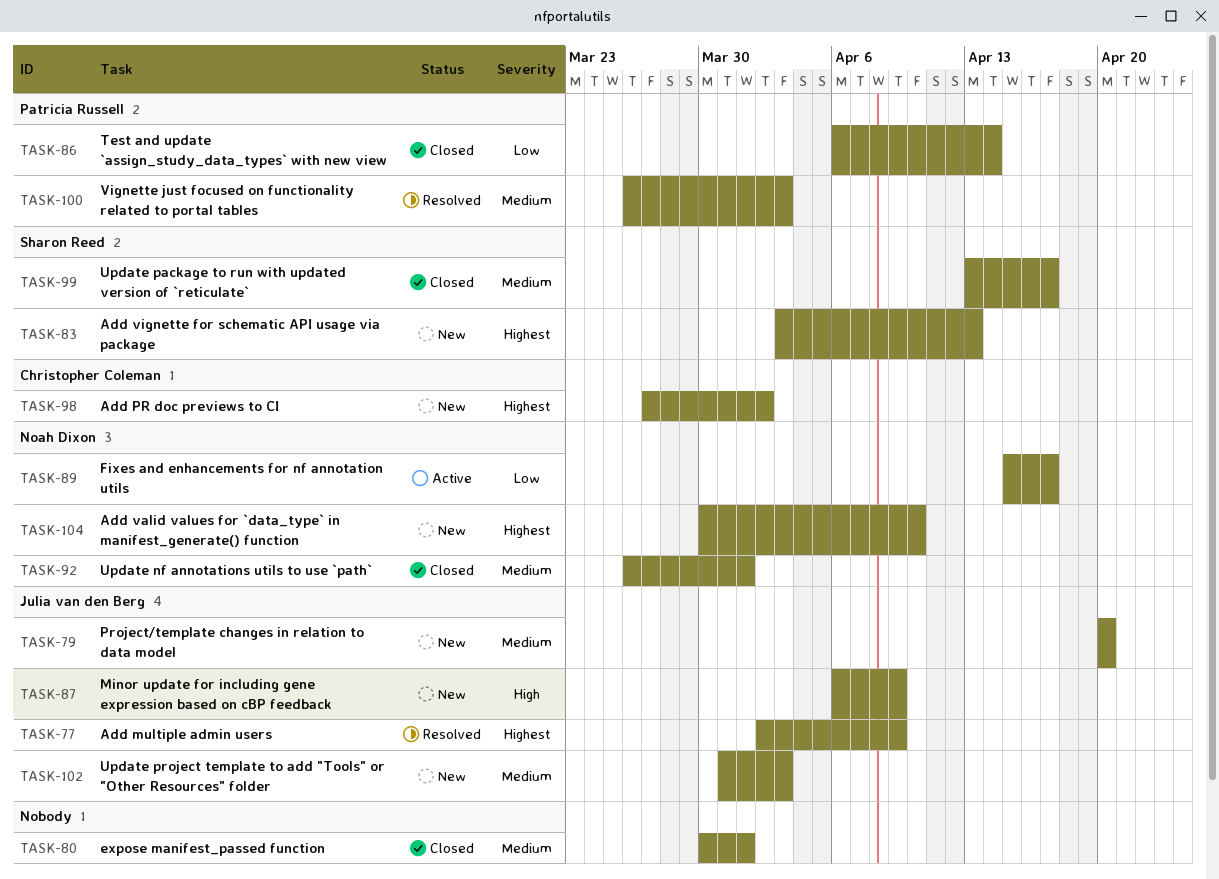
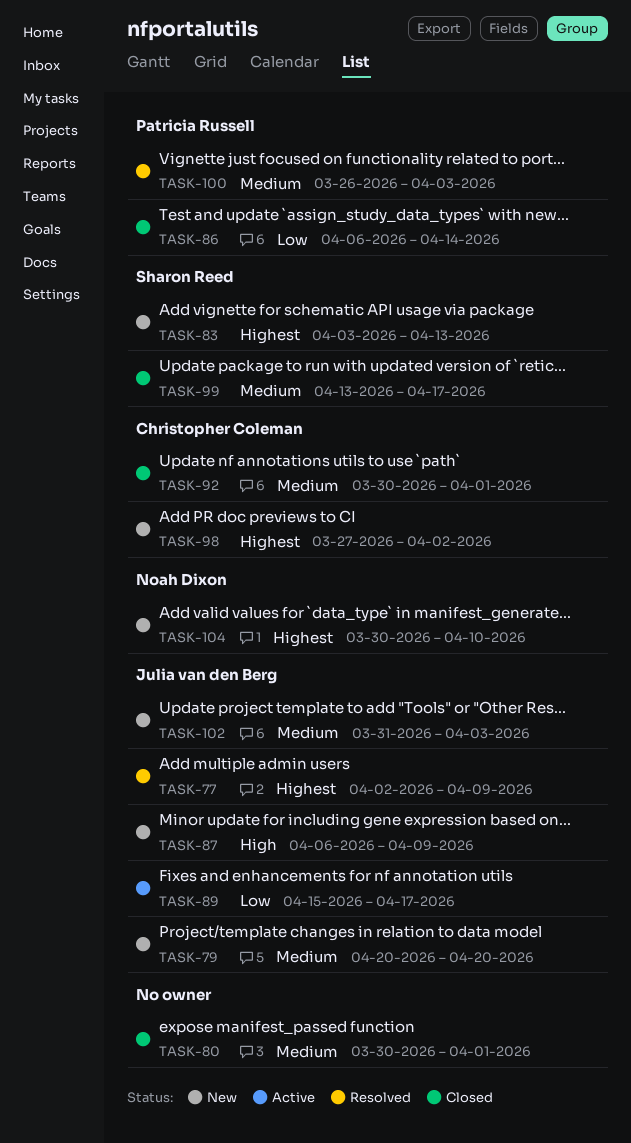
TASK-89, owner: Noah Dixon -> Julia van den Berg
TASK-92, owner: Noah Dixon -> Christopher Coleman
TASK-92, start: Mar 26 -> Mar 30

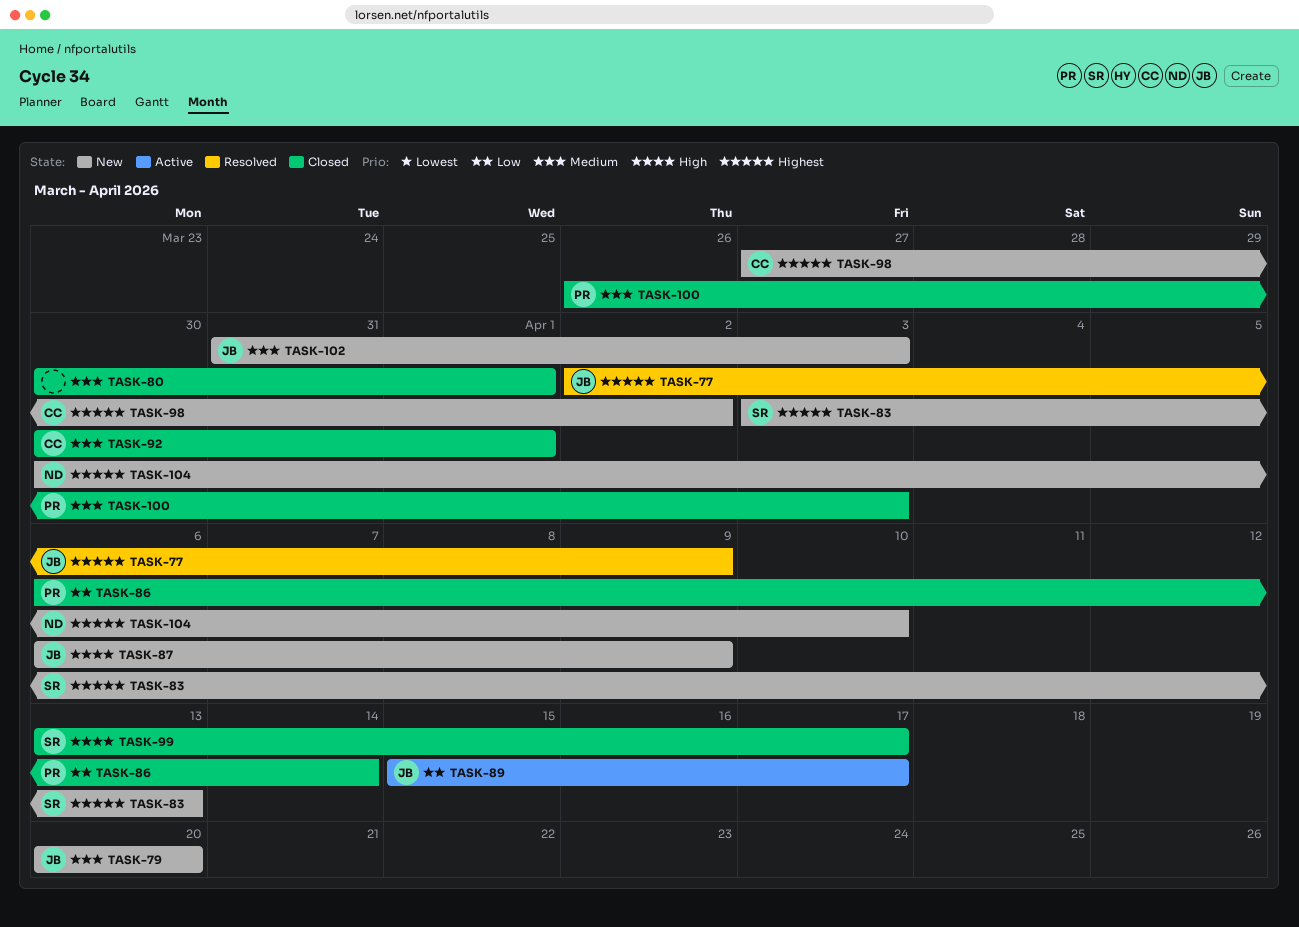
TASK-99, priority: Medium -> High
TASK-100, status: Resolved -> Closed

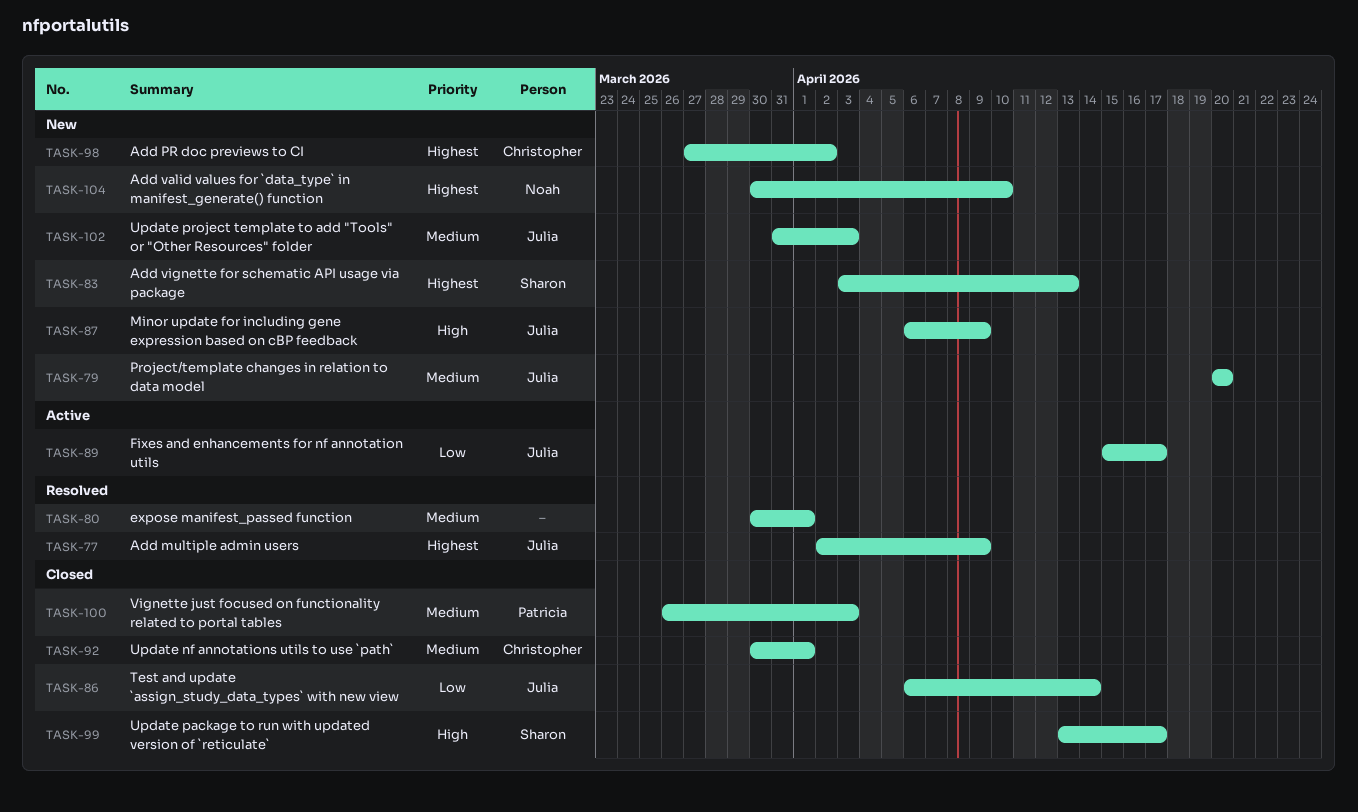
TASK-80, status: Closed -> Resolved
TASK-86, owner: Patricia -> Julia

